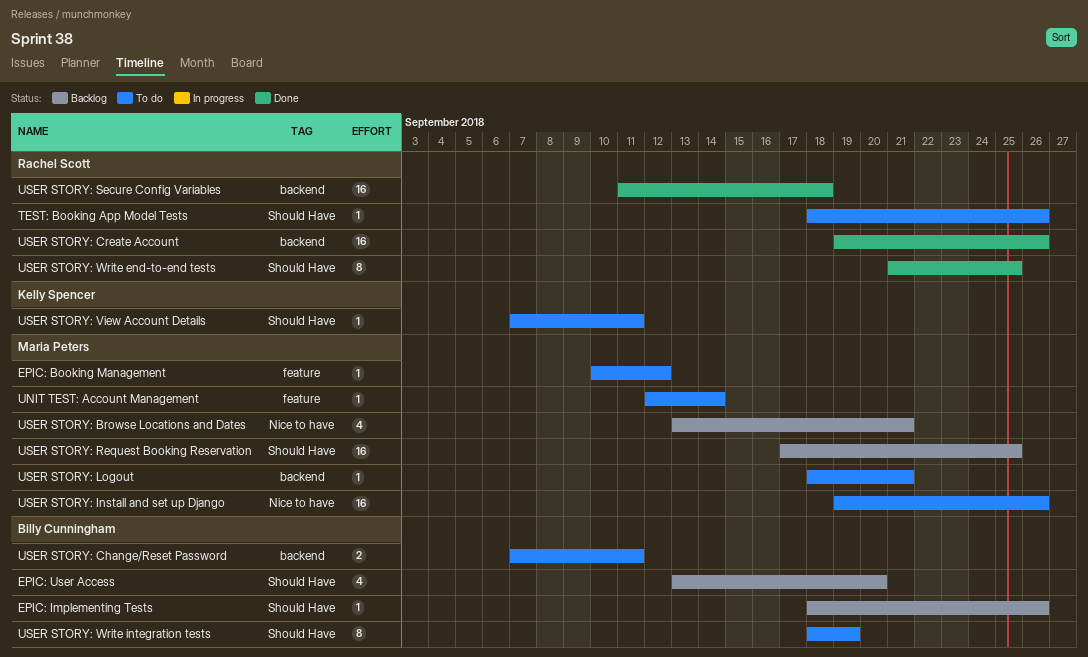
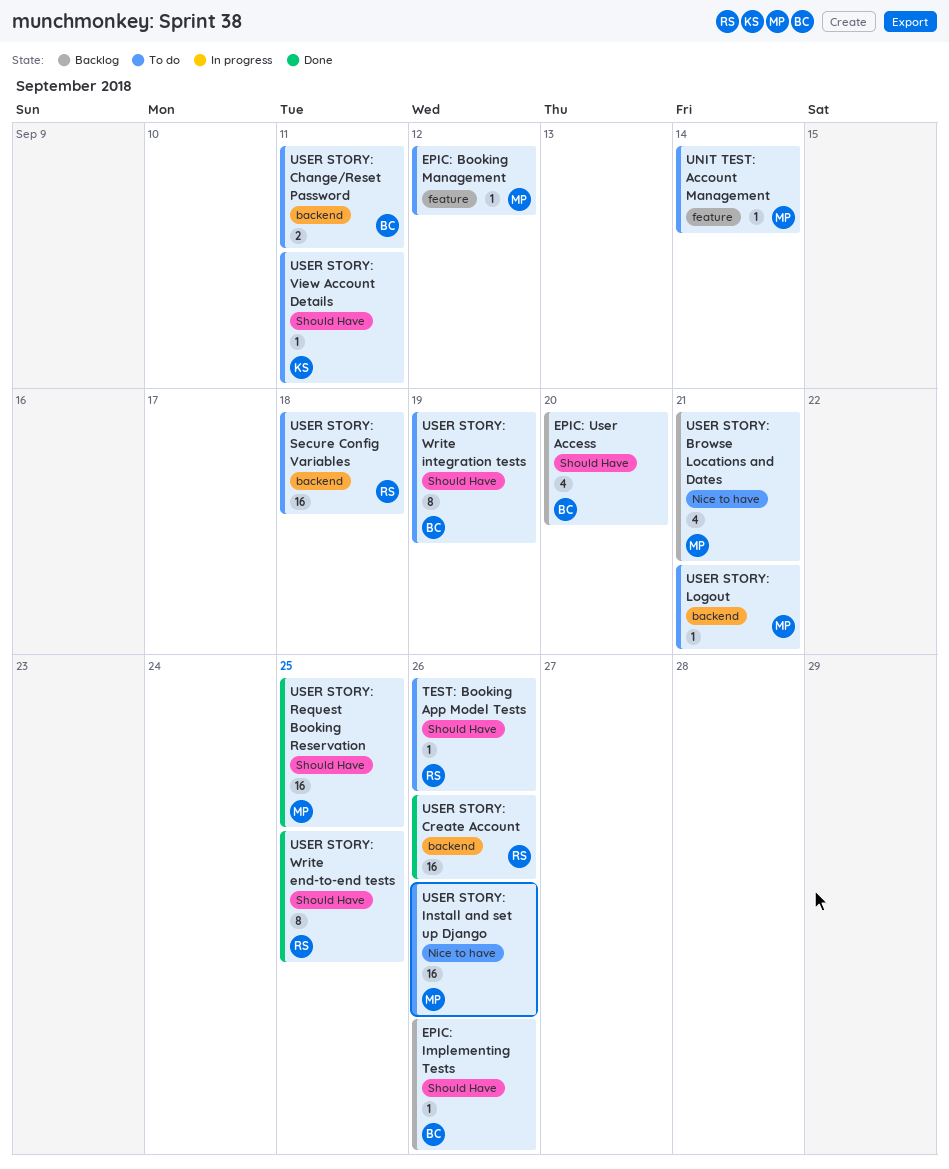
USER STORY: Request Booking Reservation, status: Backlog -> Done
USER STORY: Secure Config Variables, status: Done -> To do

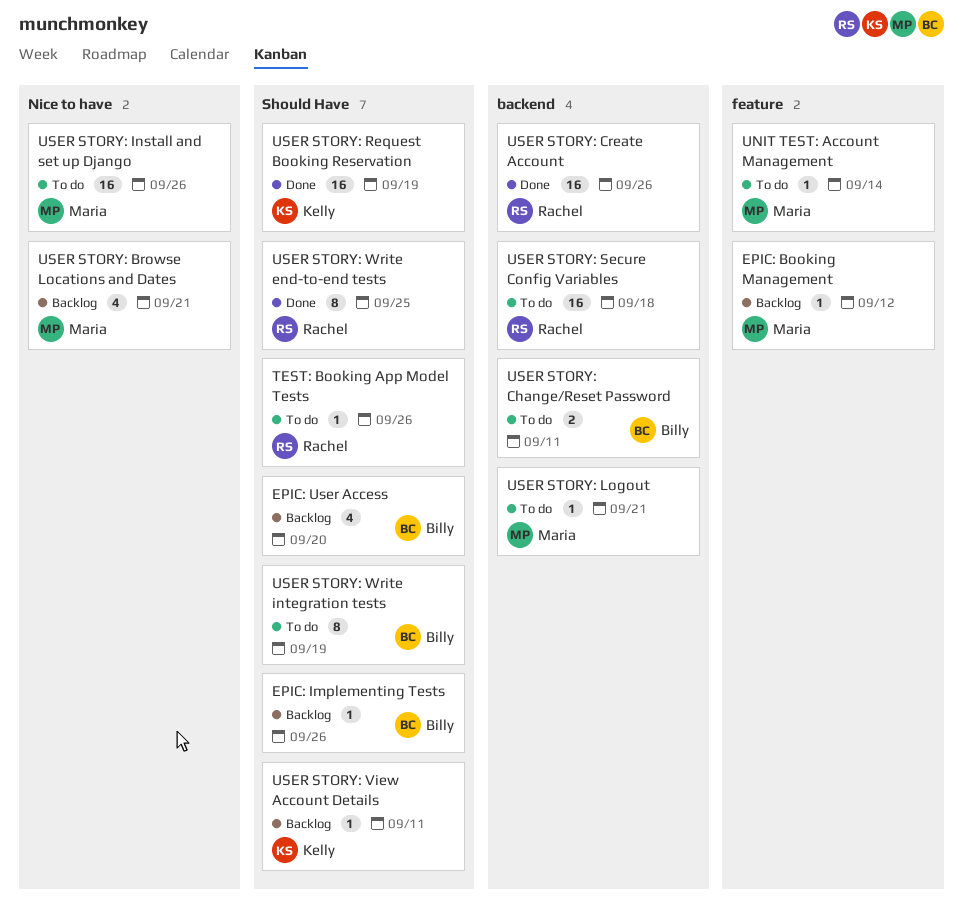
EPIC: Booking Management, status: To do -> Backlog
USER STORY: Request Booking Reservation, owner: Maria -> Kelly
USER STORY: Request Booking Reservation, due: Sep 25 -> Sep 19
USER STORY: View Account Details, status: To do -> Backlog

